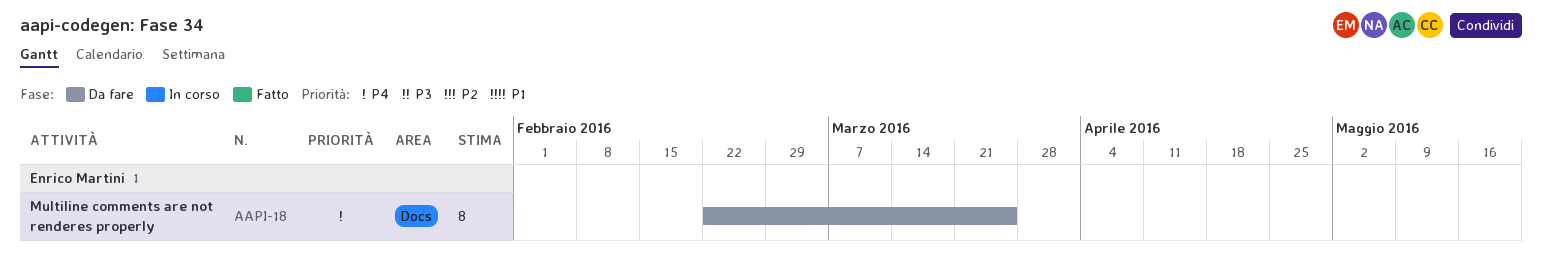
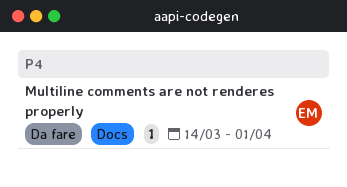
Multiline comments are not renderes properly, estimate: 8 -> 1
Multiline comments are not renderes properly, start: Feb 22 -> Mar 14
Multiline comments are not renderes properly, due: Mar 25 -> Apr 1

